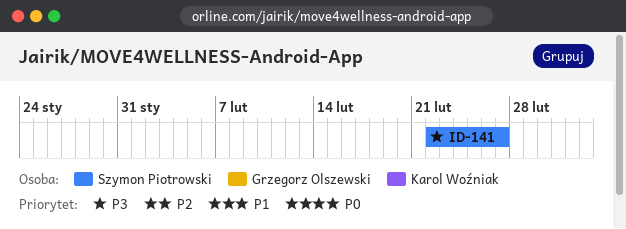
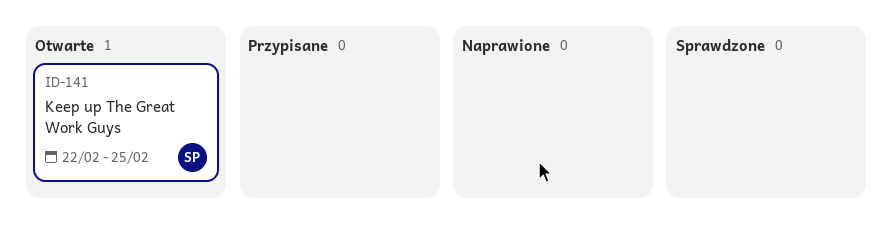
ID-141, due: Feb 27 -> Feb 25

